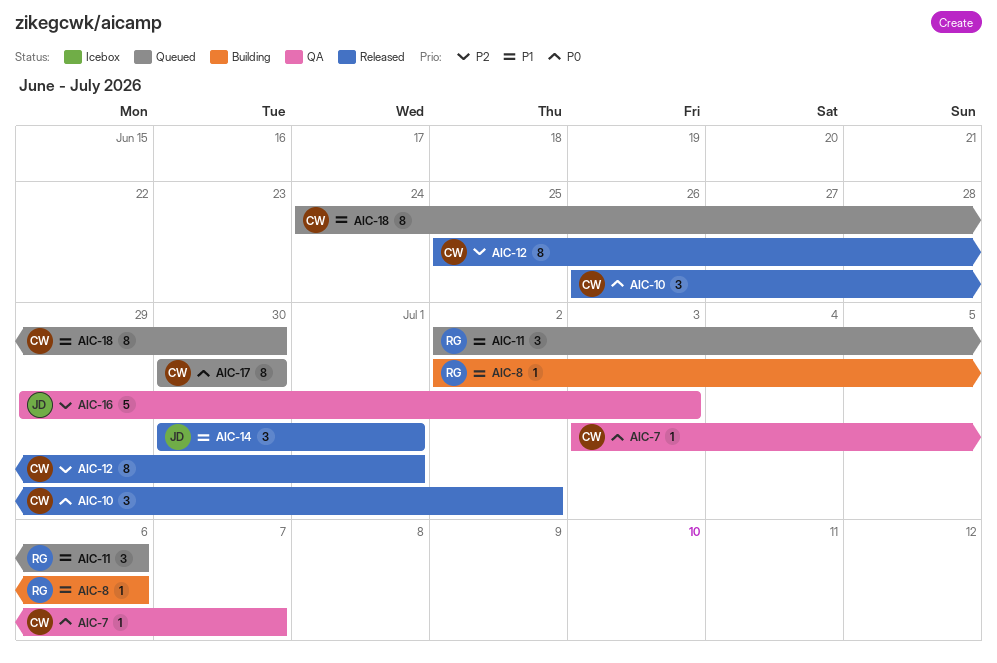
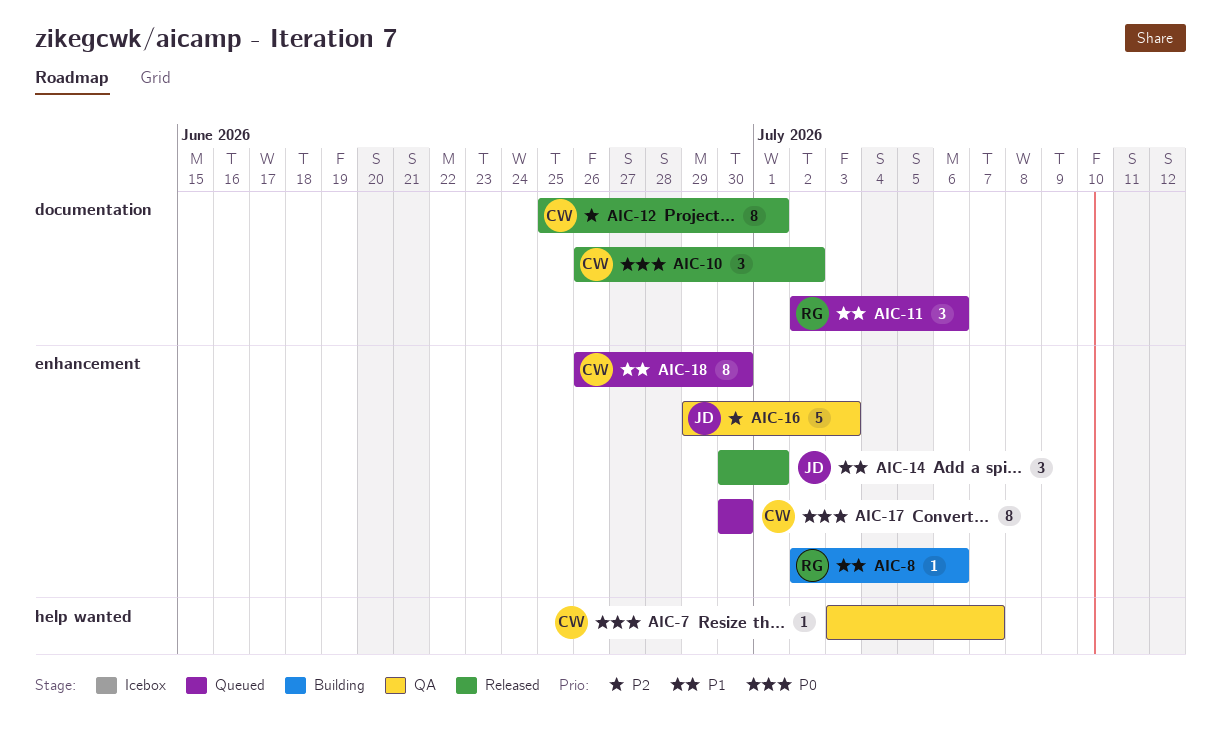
AIC-18, start: Jun 24 -> Jun 26

